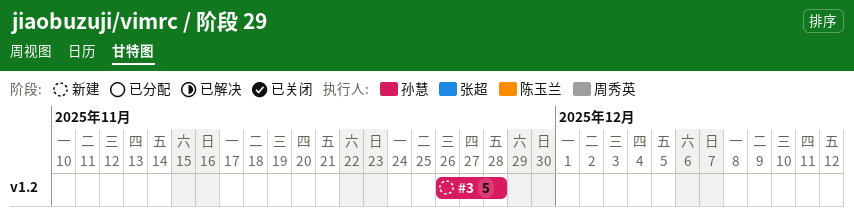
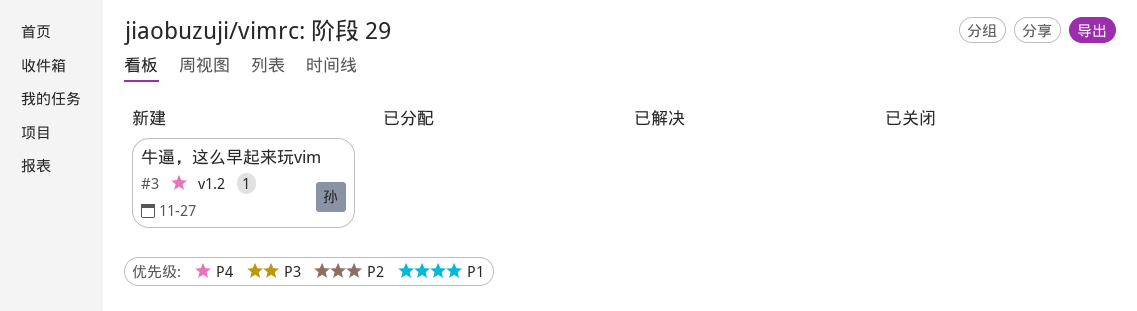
#3, estimate: 5 -> 1
#3, due: Nov 28 -> Nov 27

